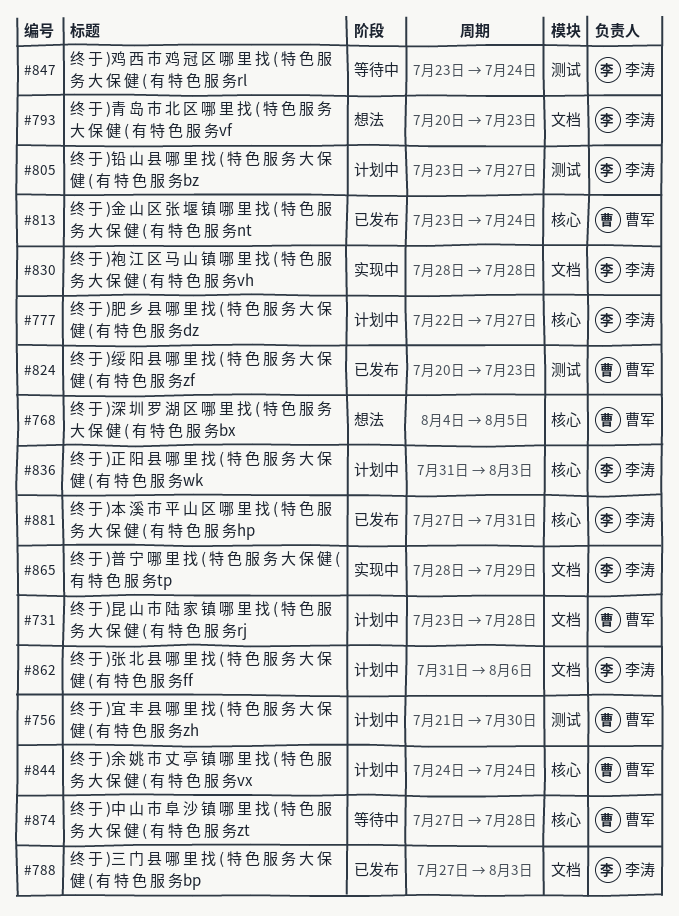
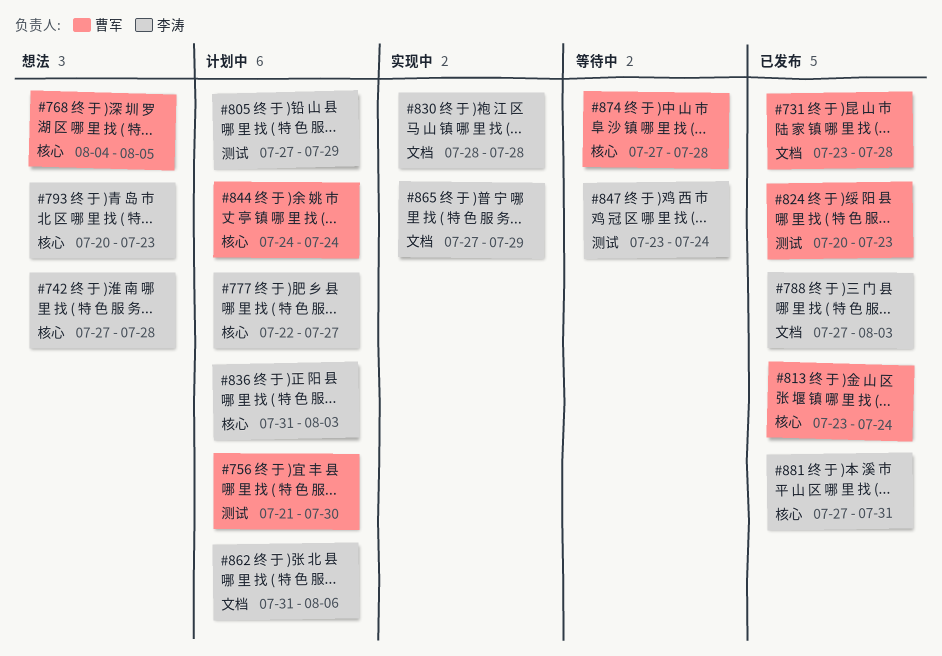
#731, status: 计划中 -> 已发布
#742: none -> present
#793, label: 文档 -> 核心
#805, start: Jul 23 -> Jul 27
#805, due: Jul 27 -> Jul 29
#865, start: Jul 28 -> Jul 27

